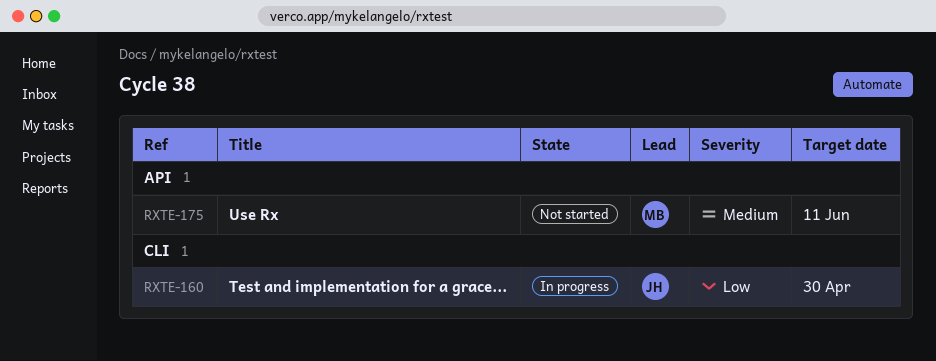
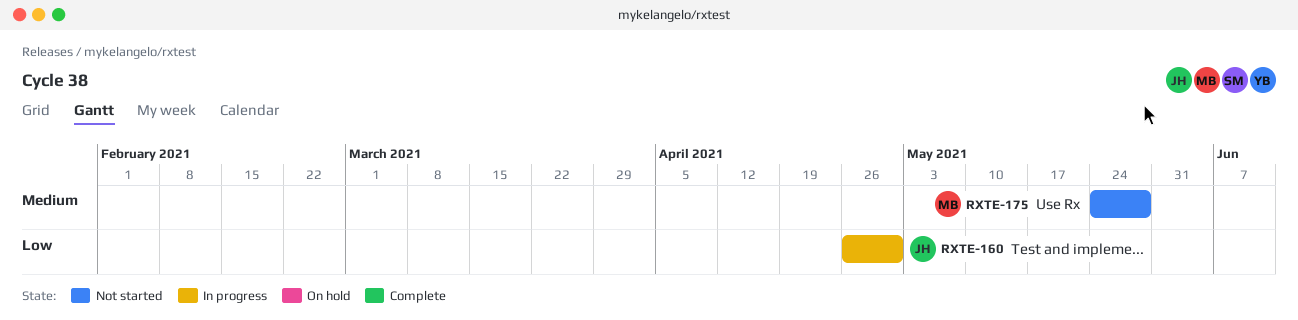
RXTE-175, due: Jun 11 -> May 28

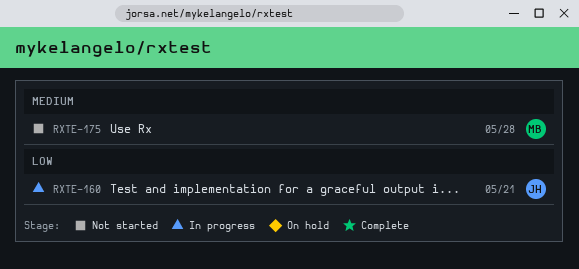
RXTE-160, due: Apr 30 -> May 21

